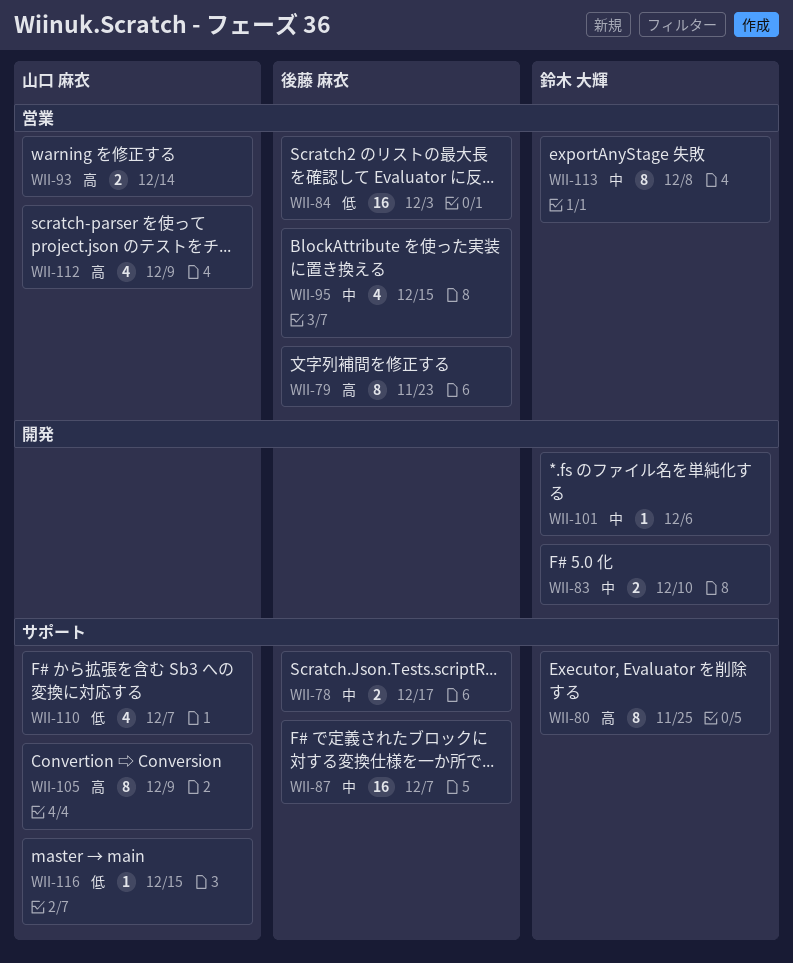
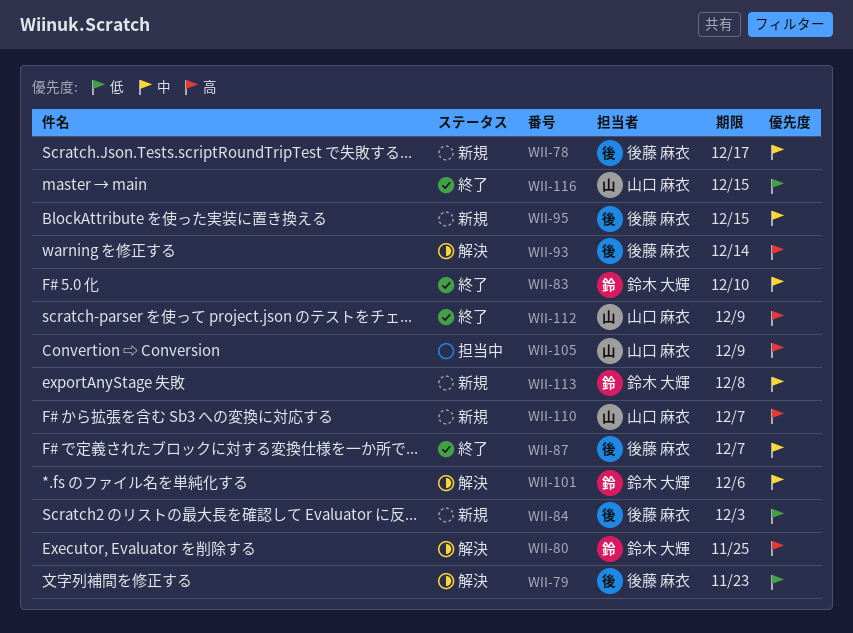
WII-79, priority: 高 -> 低
WII-93, owner: 山口 麻衣 -> 後藤 麻衣
WII-110, priority: 低 -> 高

